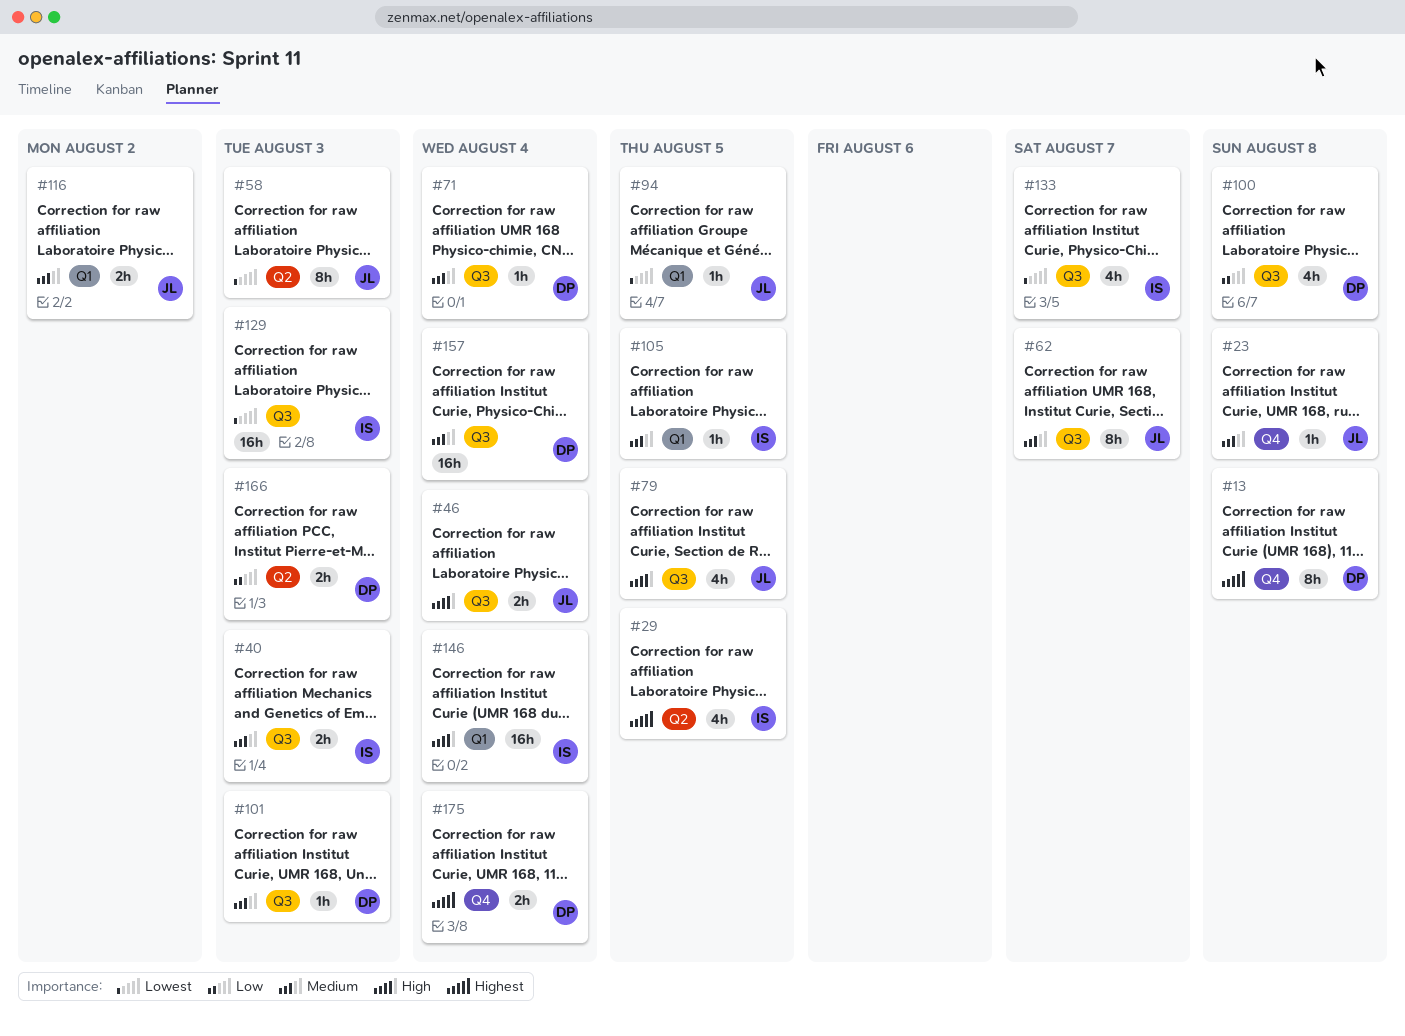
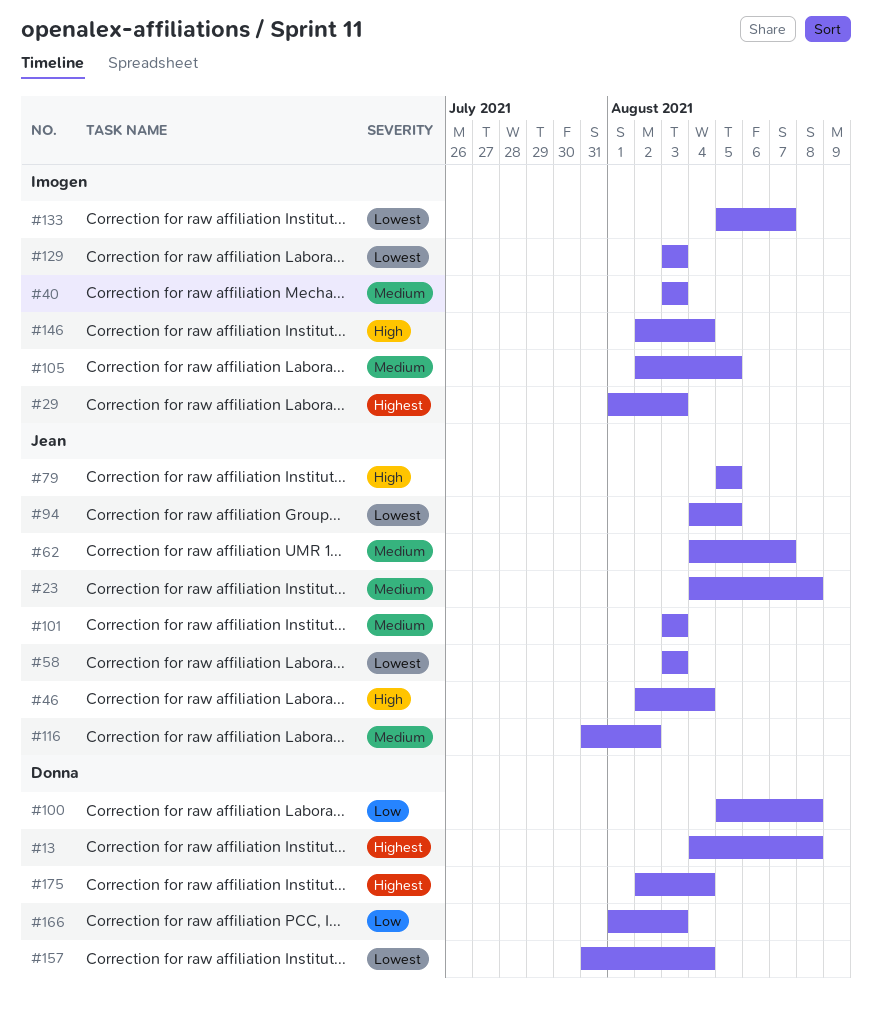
#29, due: Aug 5 -> Aug 3
#71: present -> none
#101, owner: Donna -> Jean
#157, priority: Medium -> Lowest

